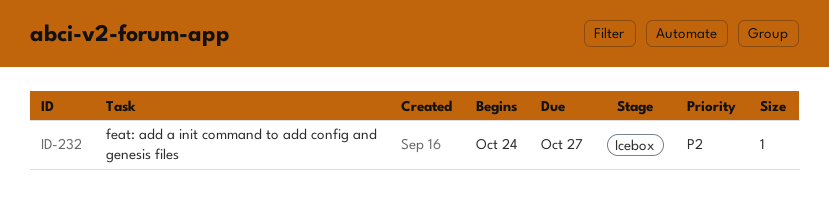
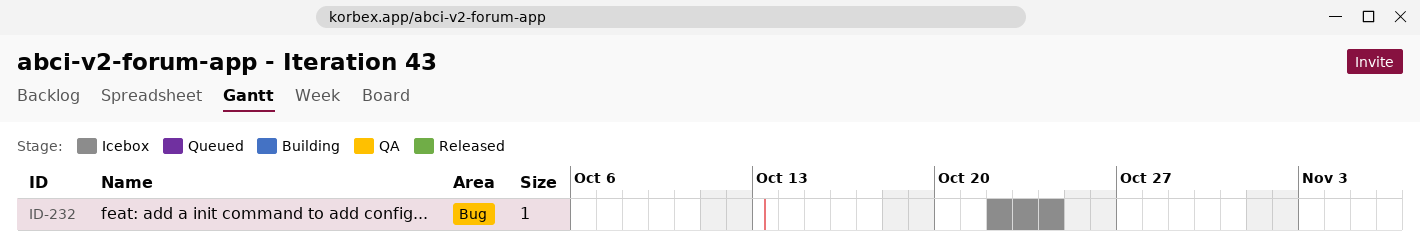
ID-232, start: Oct 24 -> Oct 22
ID-232, due: Oct 27 -> Oct 24

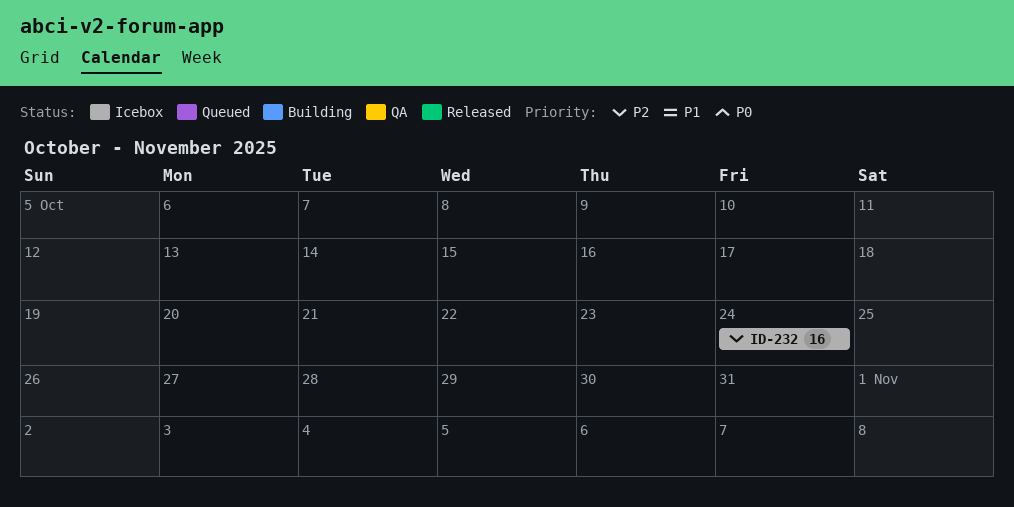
ID-232, estimate: 1 -> 16
ID-232, start: Oct 22 -> Oct 24

